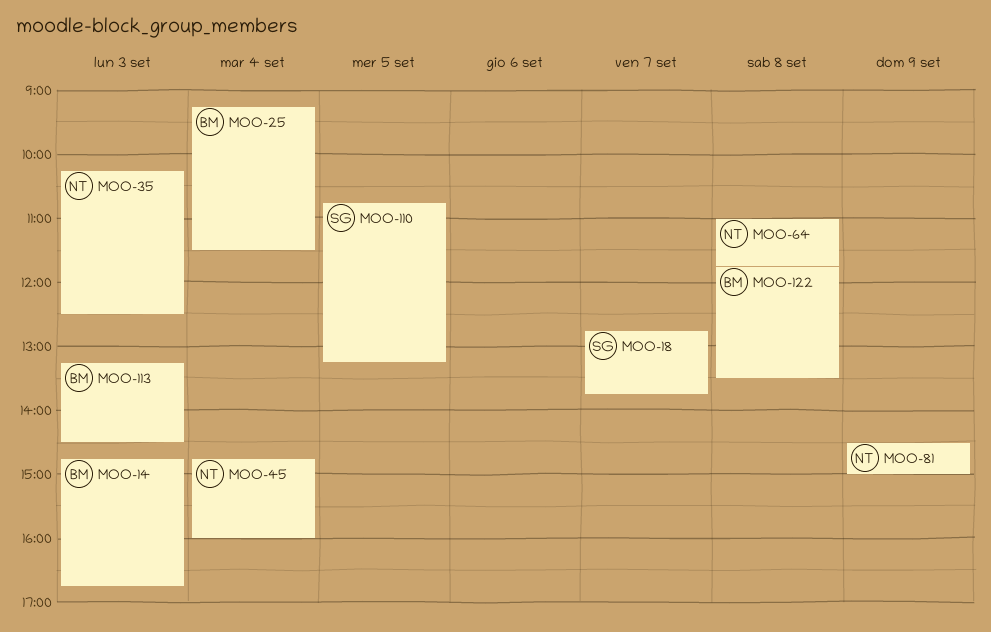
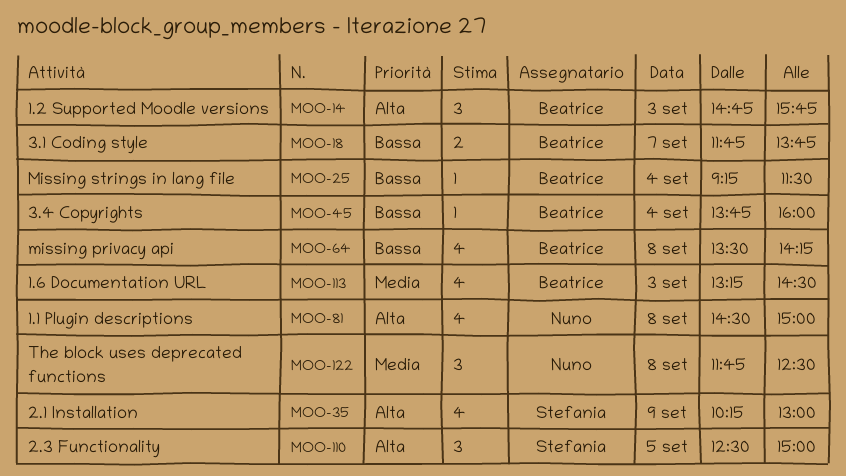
MOO-14, ends: 16:45 -> 15:45
MOO-18, owner: Stefania -> Beatrice
MOO-18, begins: 12:45 -> 11:45
MOO-35, owner: Nuno -> Stefania
MOO-35, day: Sep 3 -> Sep 9
MOO-35, ends: 12:30 -> 13:00
MOO-45, owner: Nuno -> Beatrice
MOO-45, begins: 14:45 -> 13:45
MOO-64, owner: Nuno -> Beatrice
MOO-64, begins: 11:00 -> 13:30
MOO-64, ends: 11:45 -> 14:15
MOO-81, day: Sep 9 -> Sep 8
MOO-110, begins: 10:45 -> 12:30
MOO-110, ends: 13:15 -> 15:00
MOO-122, owner: Beatrice -> Nuno
MOO-122, ends: 13:30 -> 12:30

